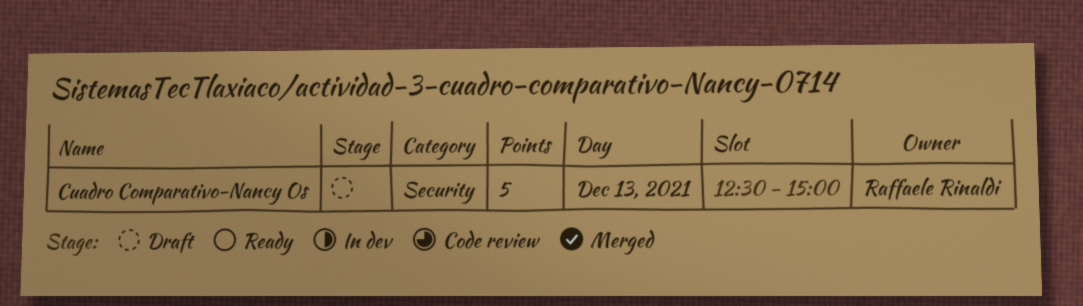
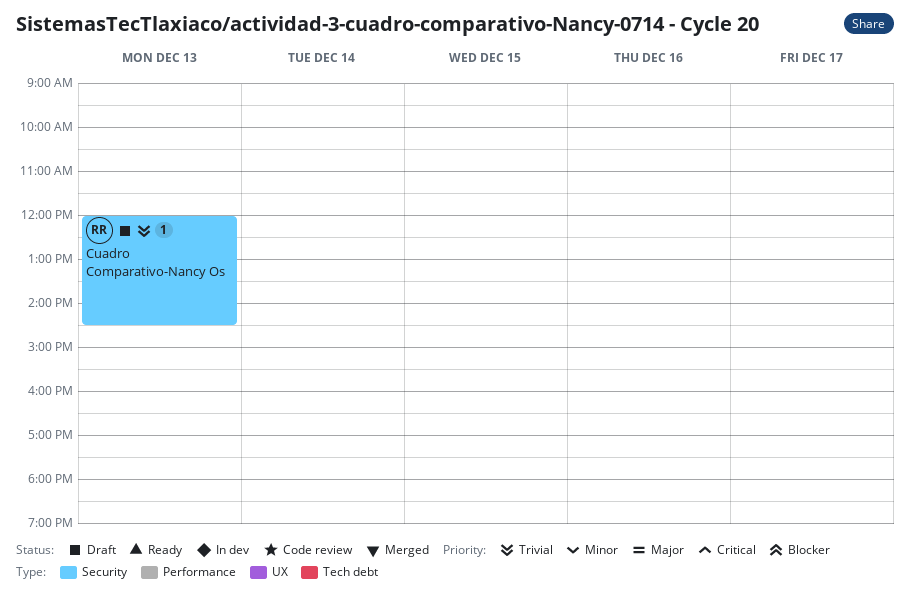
Cuadro Comparativo-Nancy Os, estimate: 5 -> 1
Cuadro Comparativo-Nancy Os, begins: 12:30 -> 12:00
Cuadro Comparativo-Nancy Os, ends: 15:00 -> 14:30

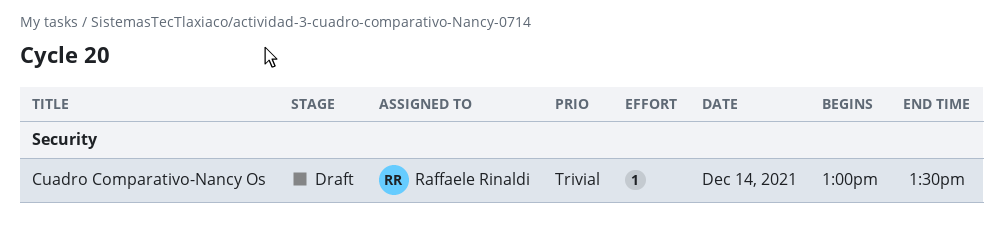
Cuadro Comparativo-Nancy Os, day: Dec 13 -> Dec 14
Cuadro Comparativo-Nancy Os, begins: 12:00 -> 13:00
Cuadro Comparativo-Nancy Os, ends: 14:30 -> 13:30

